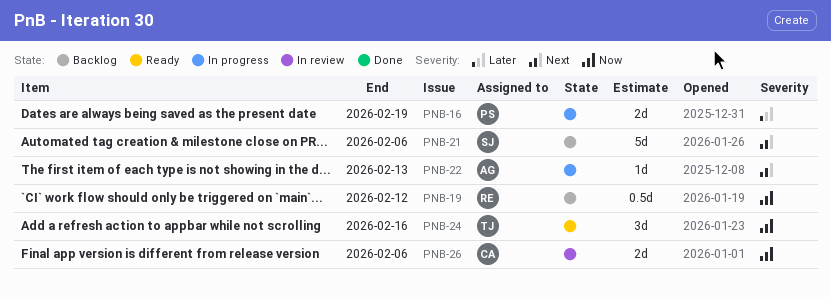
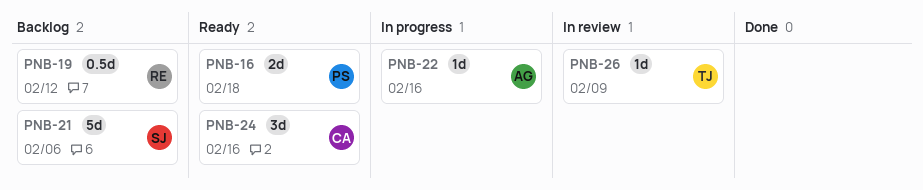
PNB-16, status: In progress -> Ready
PNB-16, due: Feb 19 -> Feb 18
PNB-22, due: Feb 13 -> Feb 16
PNB-24, owner: TJ -> CA
PNB-26, owner: CA -> TJ
PNB-26, estimate: 2d -> 1d
PNB-26, due: Feb 6 -> Feb 9

